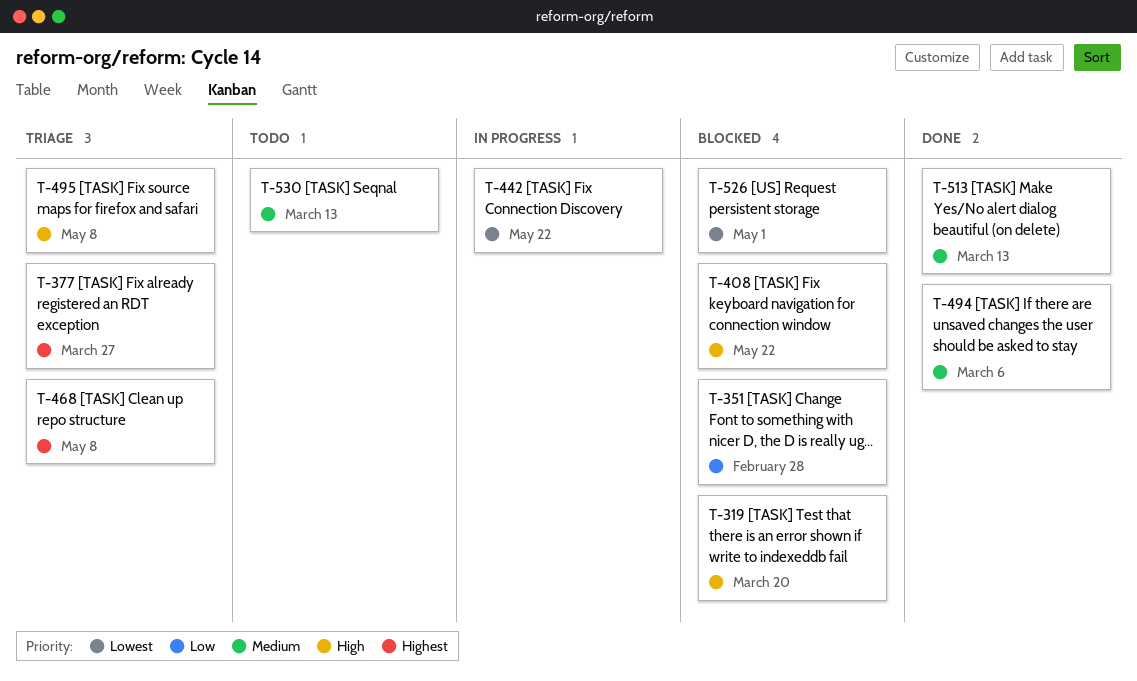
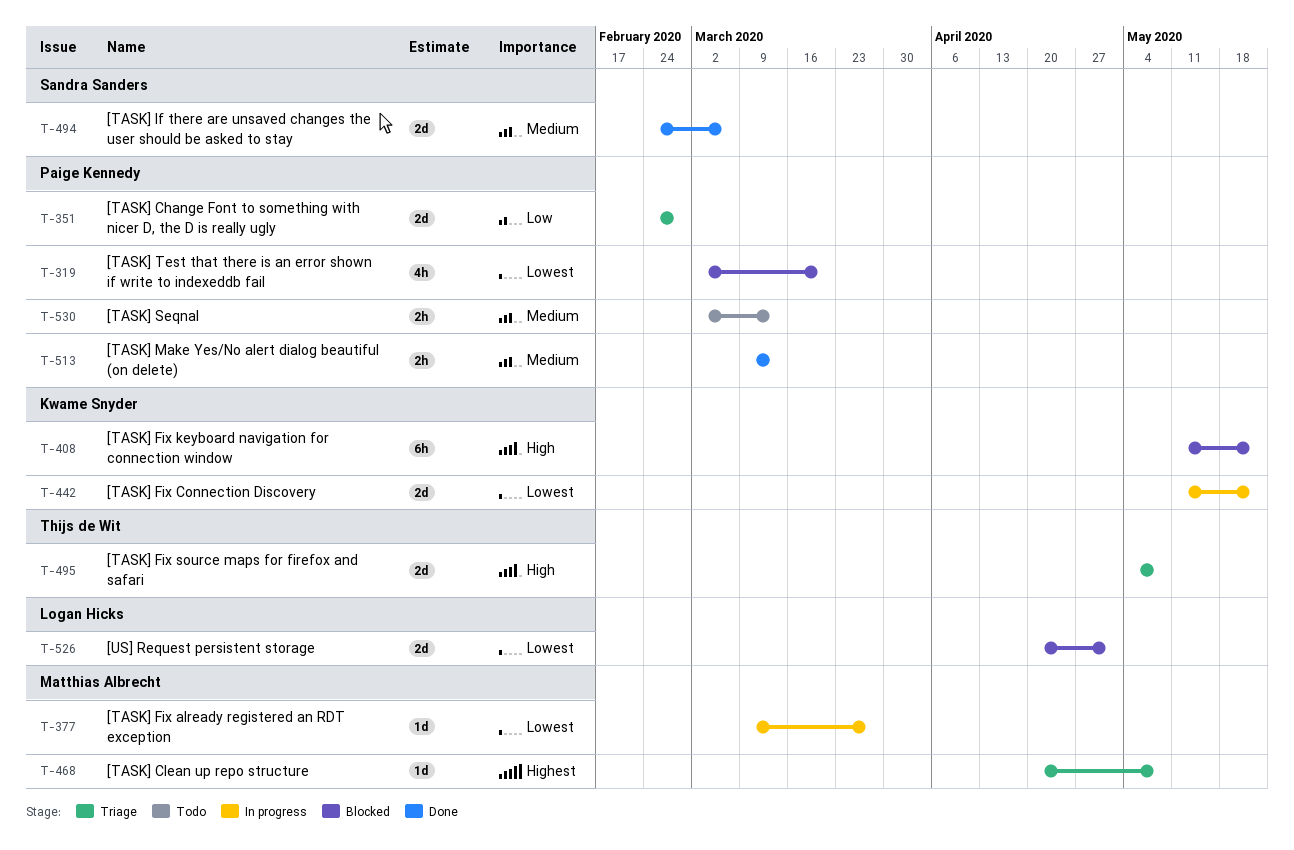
T-319, priority: High -> Lowest
T-351, status: Blocked -> Triage
T-377, status: Triage -> In progress
T-377, priority: Highest -> Lowest

